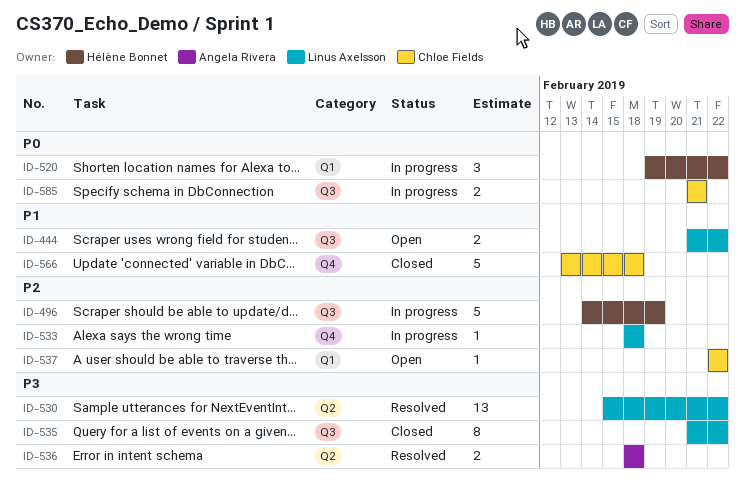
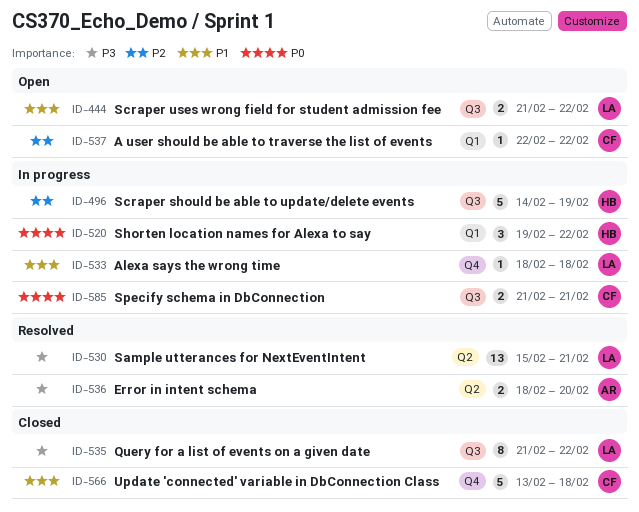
ID-530, due: Feb 22 -> Feb 21
ID-533, priority: P2 -> P1
ID-536, due: Feb 18 -> Feb 20

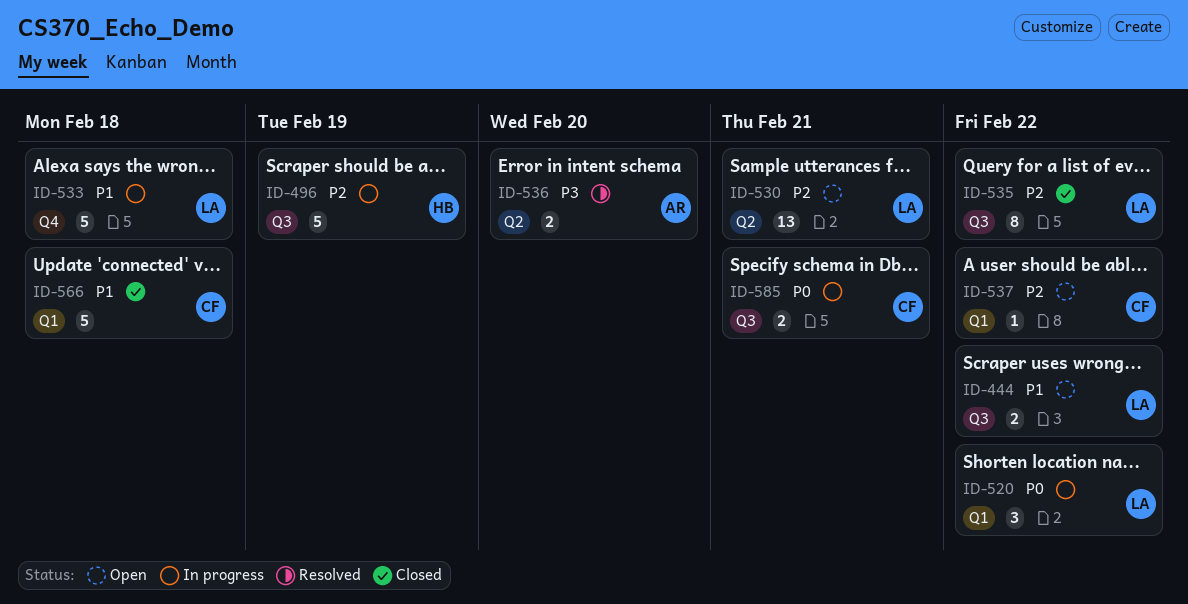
ID-520, owner: HB -> LA
ID-530, status: Resolved -> Open
ID-530, priority: P3 -> P2
ID-533, estimate: 1 -> 5
ID-535, priority: P3 -> P2
ID-566, label: Q4 -> Q1

